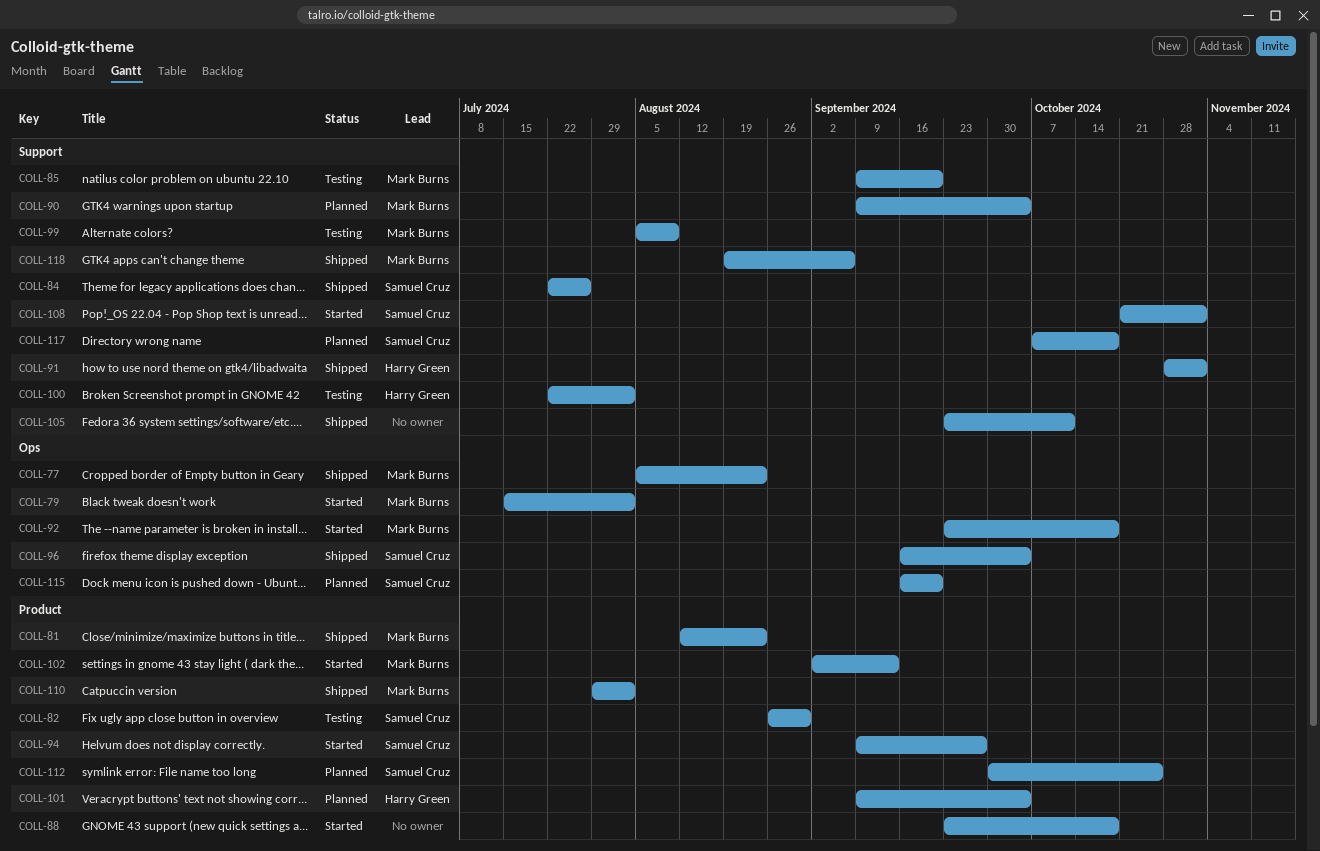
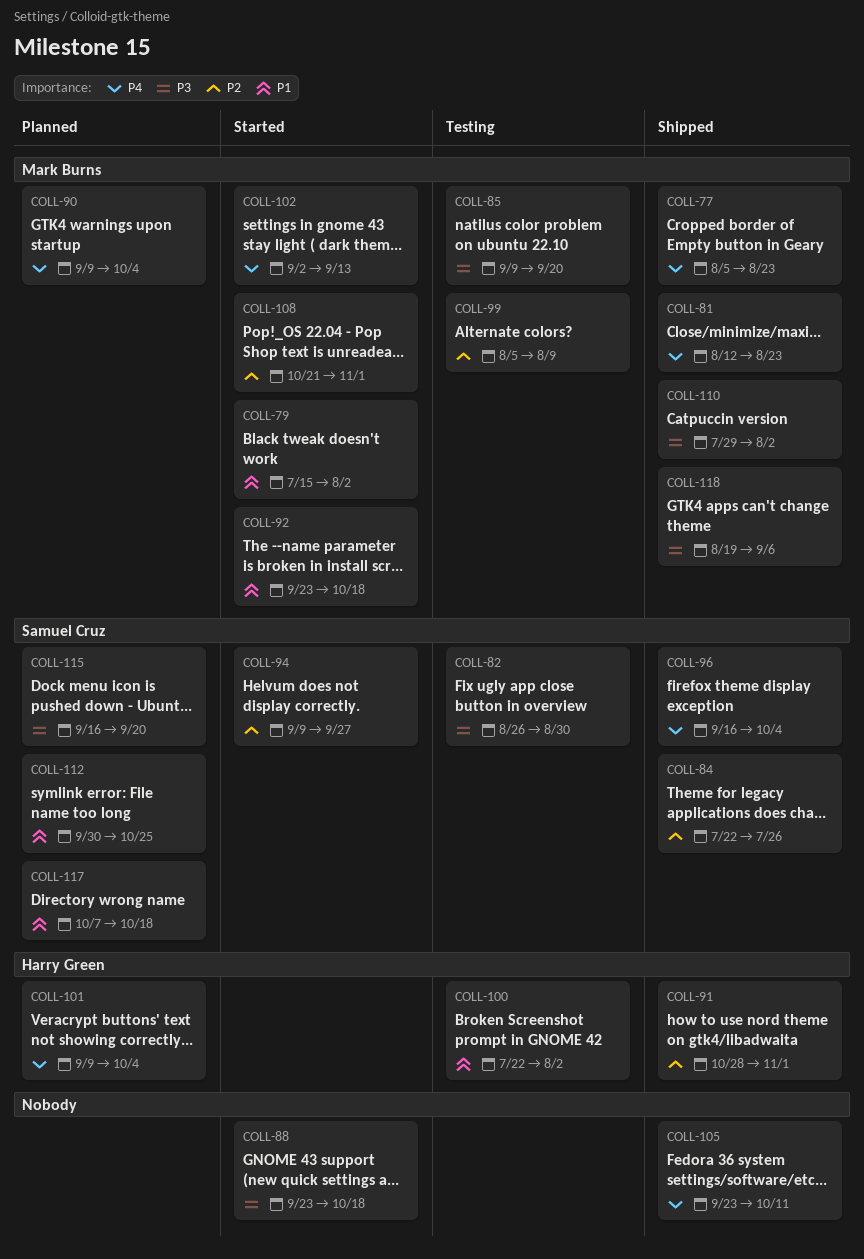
COLL-108, owner: Samuel Cruz -> Mark Burns

